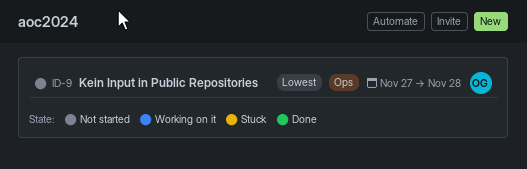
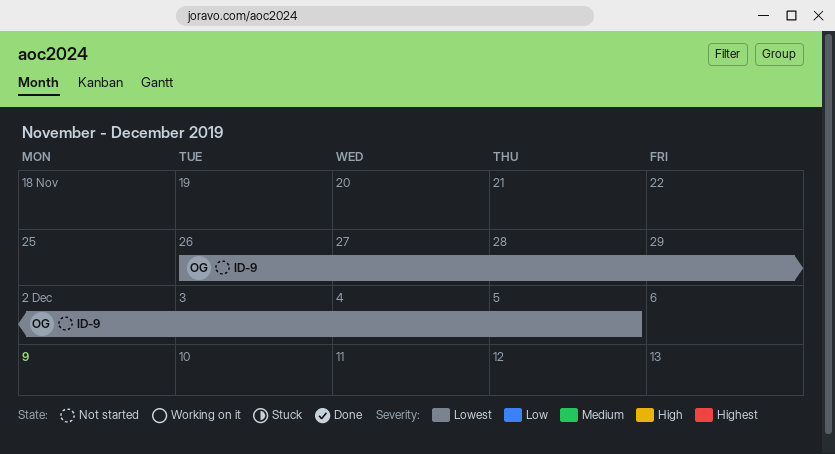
ID-9, start: Nov 27 -> Nov 26
ID-9, due: Nov 28 -> Dec 5

